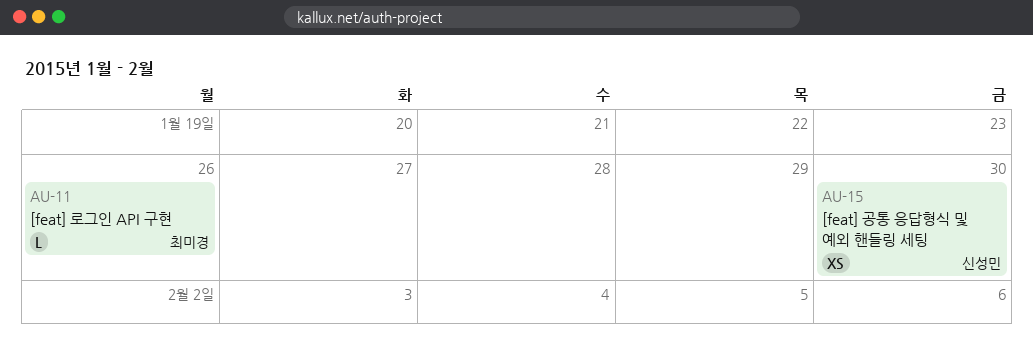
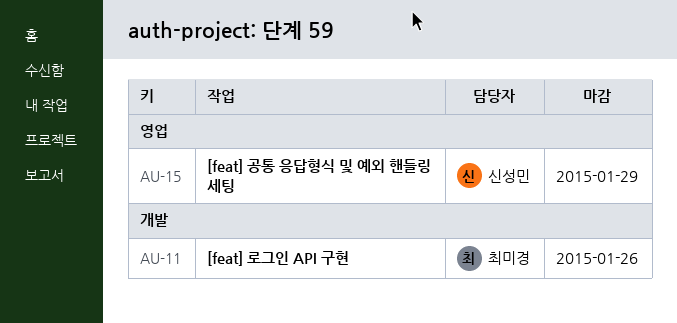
AU-15, due: Jan 30 -> Jan 29

